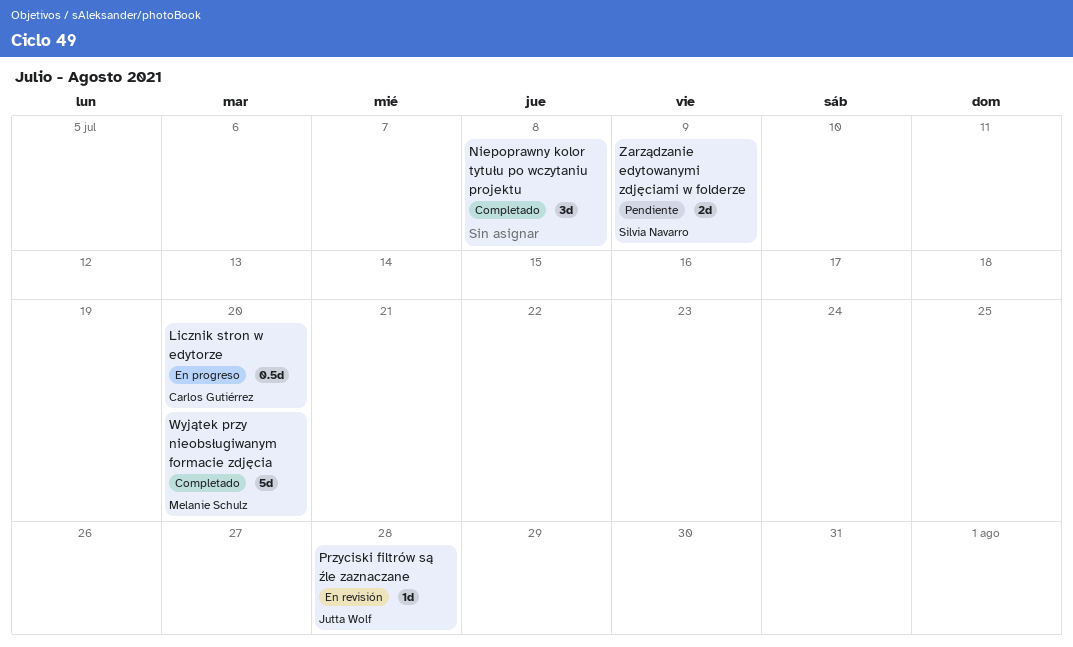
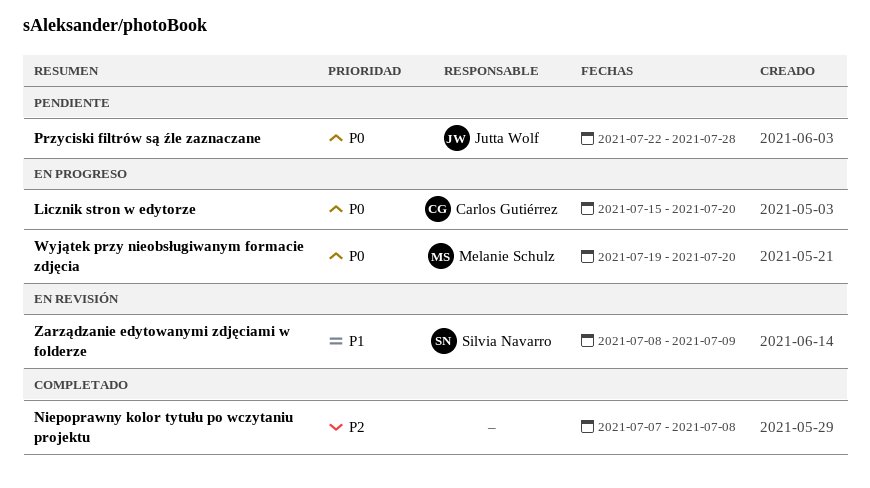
Przyciski filtrów są źle zaznaczane, status: En revisión -> Pendiente
Wyjątek przy nieobsługiwanym formacie zdjęcia, status: Completado -> En progreso
Zarządzanie edytowanymi zdjęciami w folderze, status: Pendiente -> En revisión

